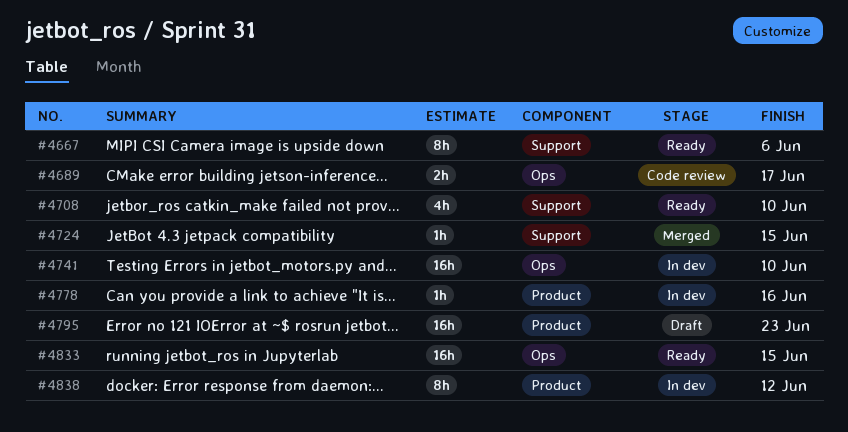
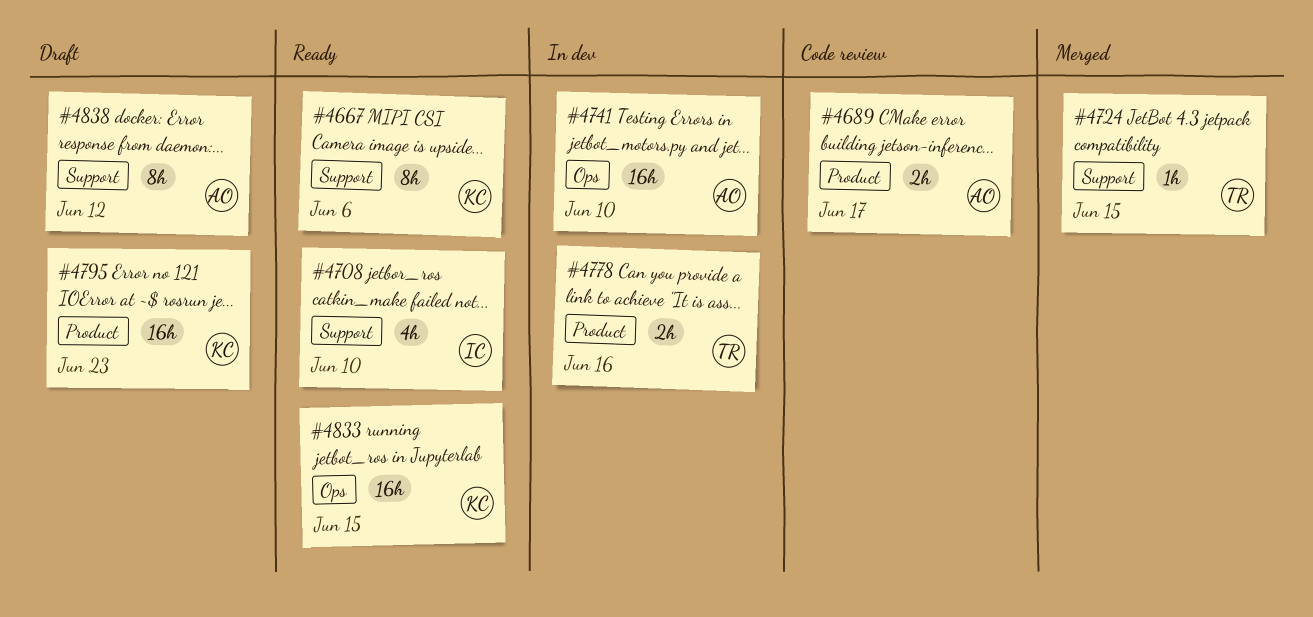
#4689, label: Ops -> Product
#4778, estimate: 1h -> 2h
#4838, status: In dev -> Draft
#4838, label: Product -> Support

